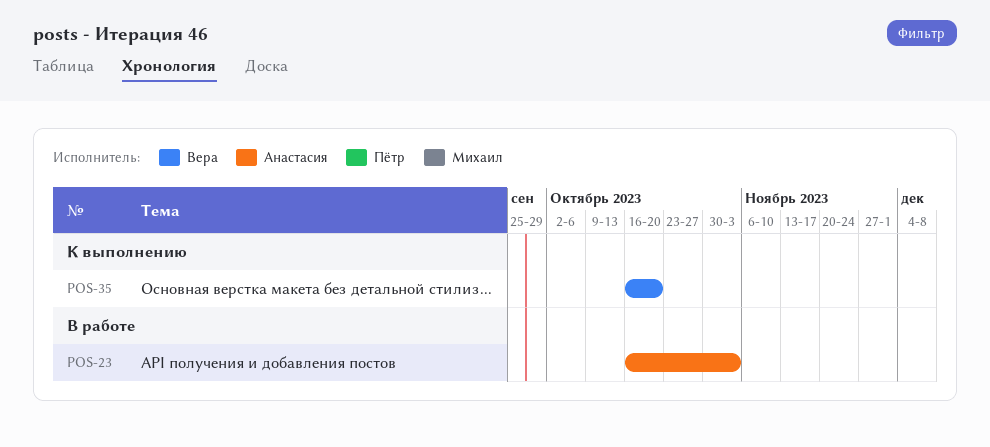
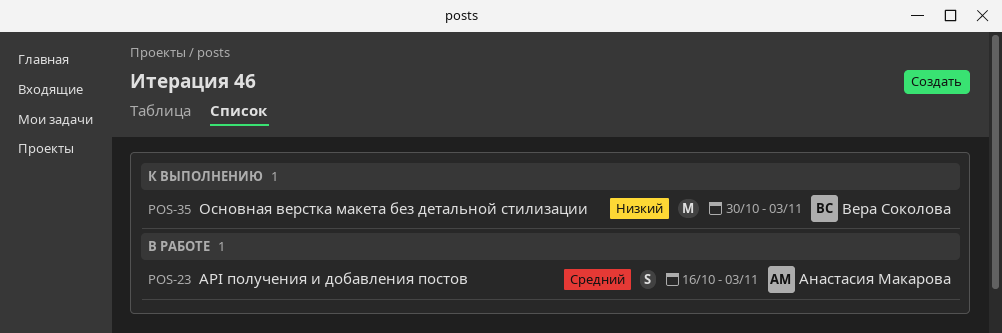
POS-35, start: Oct 16 -> Oct 30
POS-35, due: Oct 20 -> Nov 3

